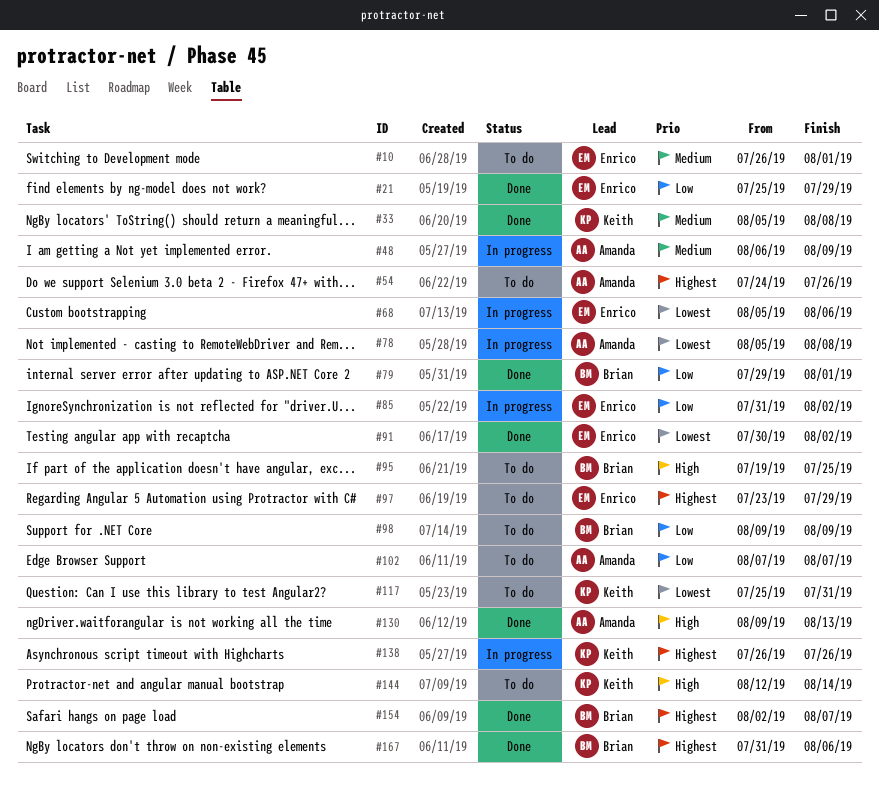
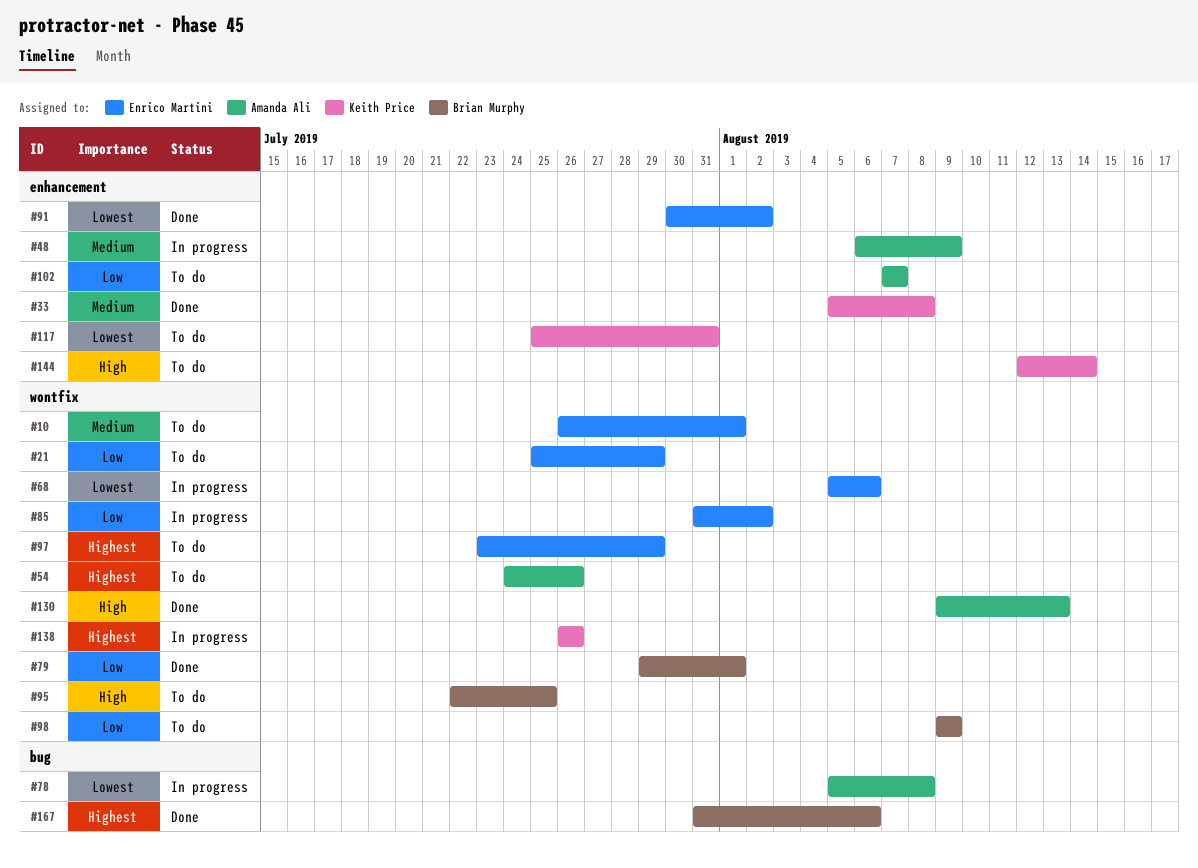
#21, status: Done -> To do
#95, start: Jul 19 -> Jul 22
#154: present -> none

